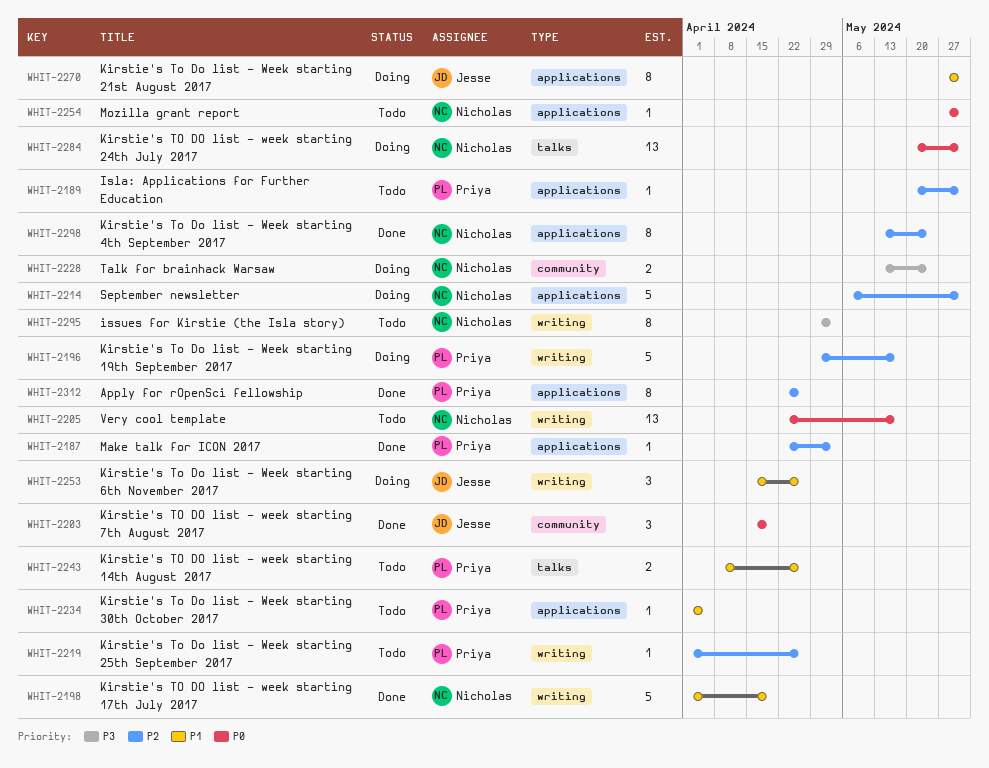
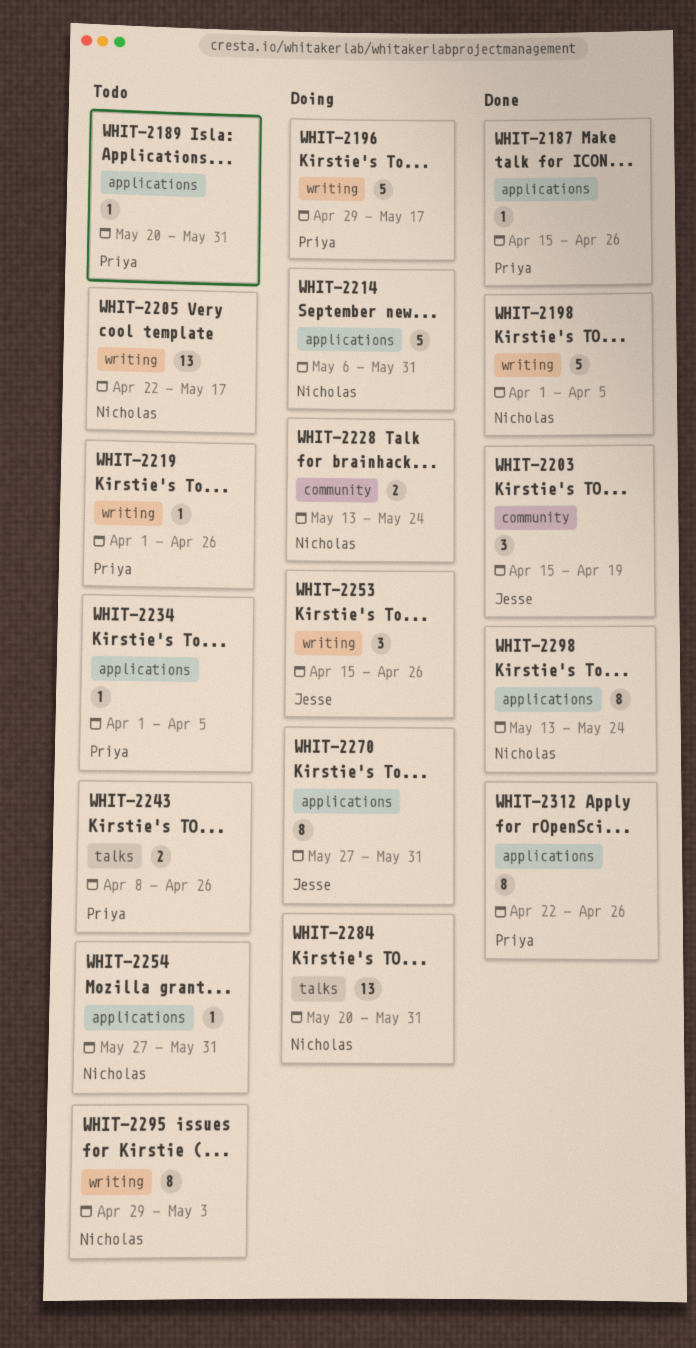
WHIT-2187, start: Apr 22 -> Apr 15
WHIT-2187, due: May 3 -> Apr 26
WHIT-2198, due: Apr 19 -> Apr 5

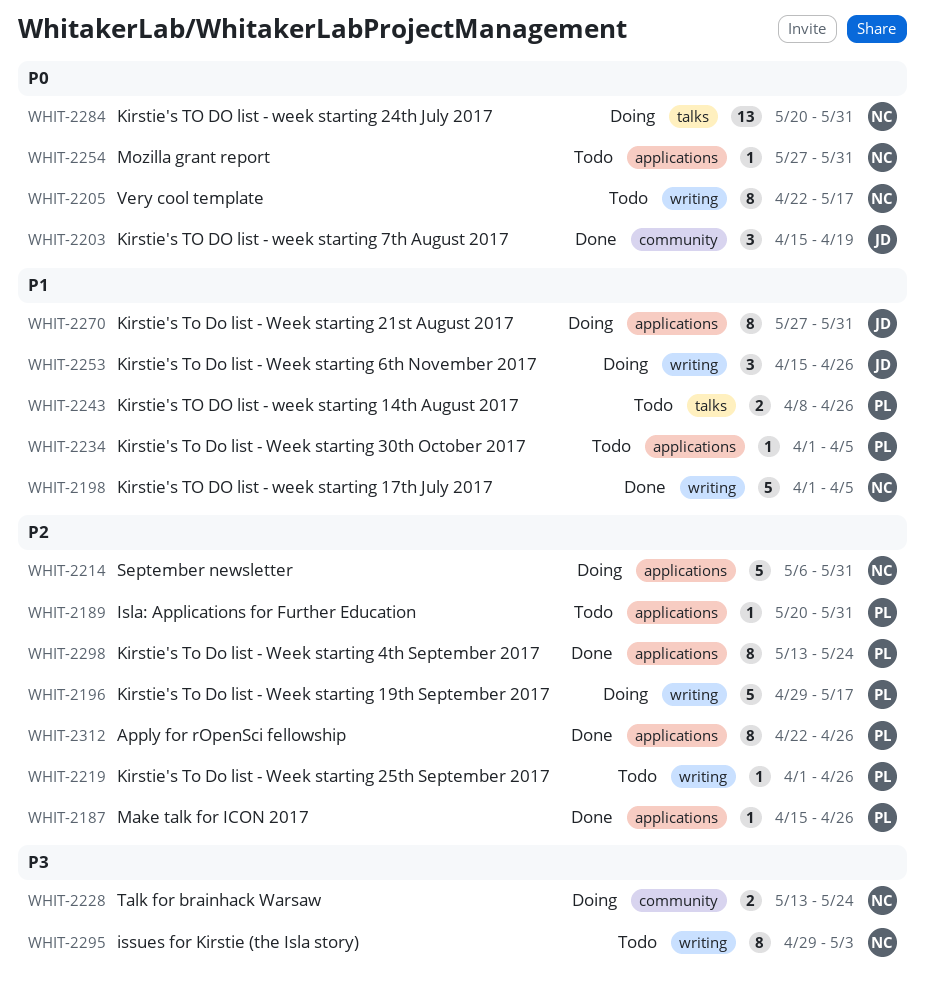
WHIT-2205, estimate: 13 -> 8
WHIT-2298, owner: Nicholas -> Priya

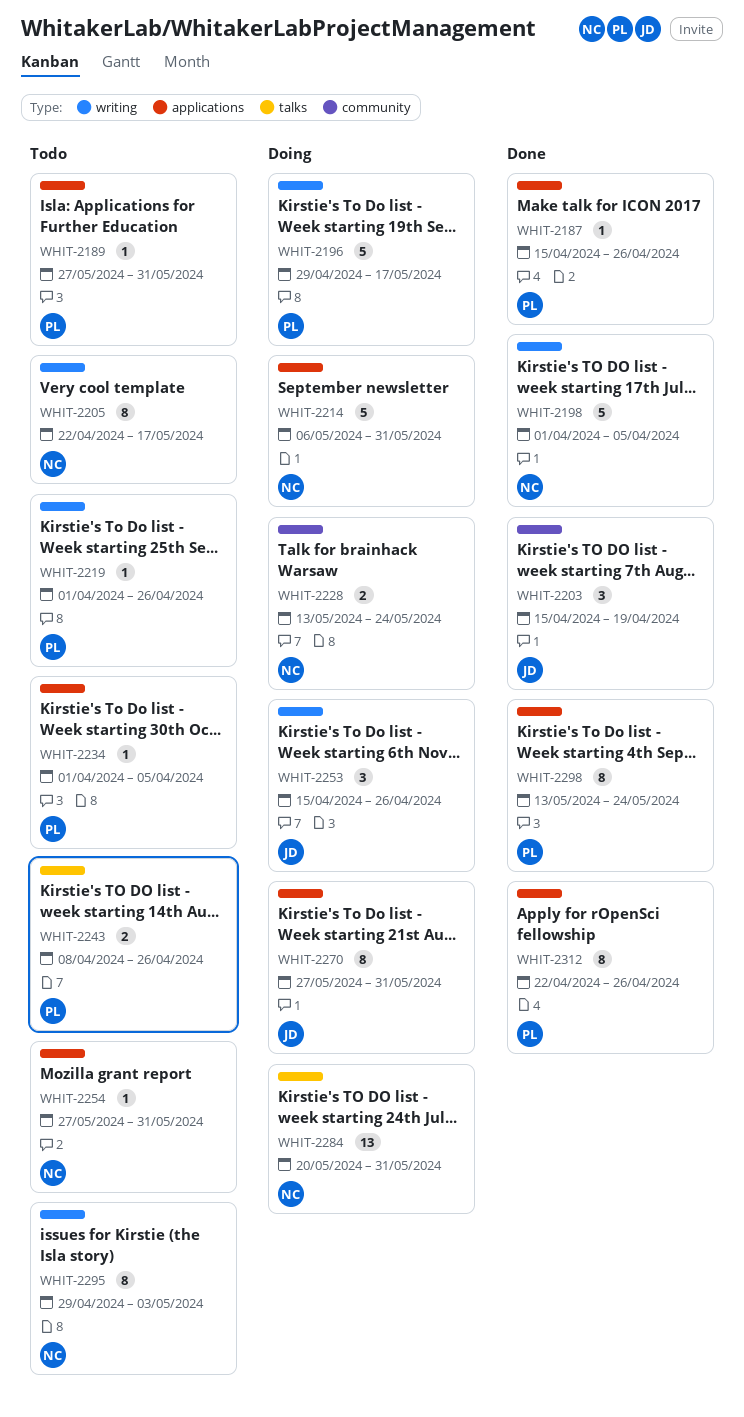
WHIT-2189, start: May 20 -> May 27

